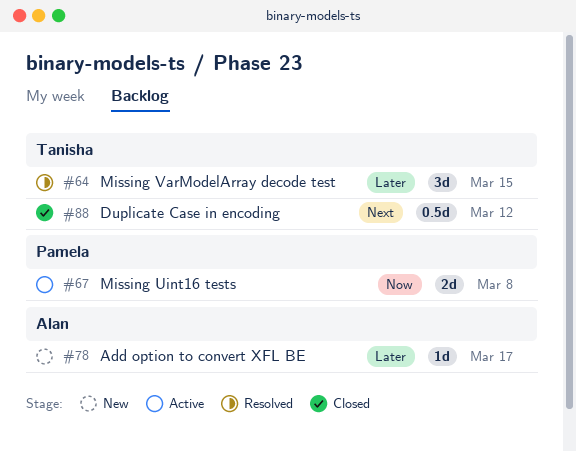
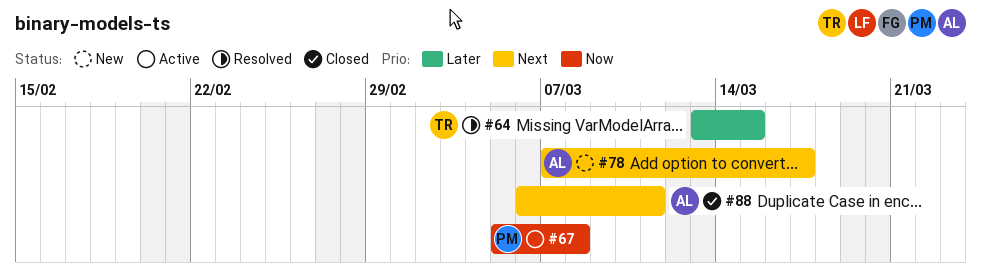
#78, priority: Later -> Next
#88, owner: Tanisha -> Alan
#88, due: Mar 12 -> Mar 11

